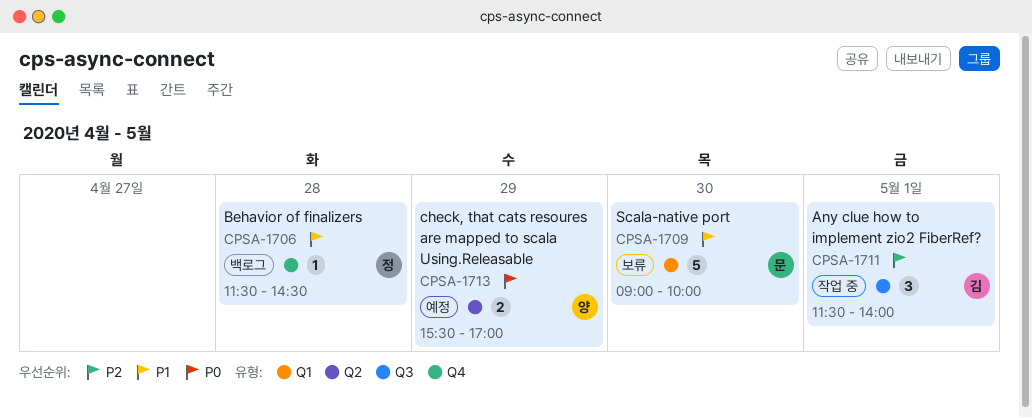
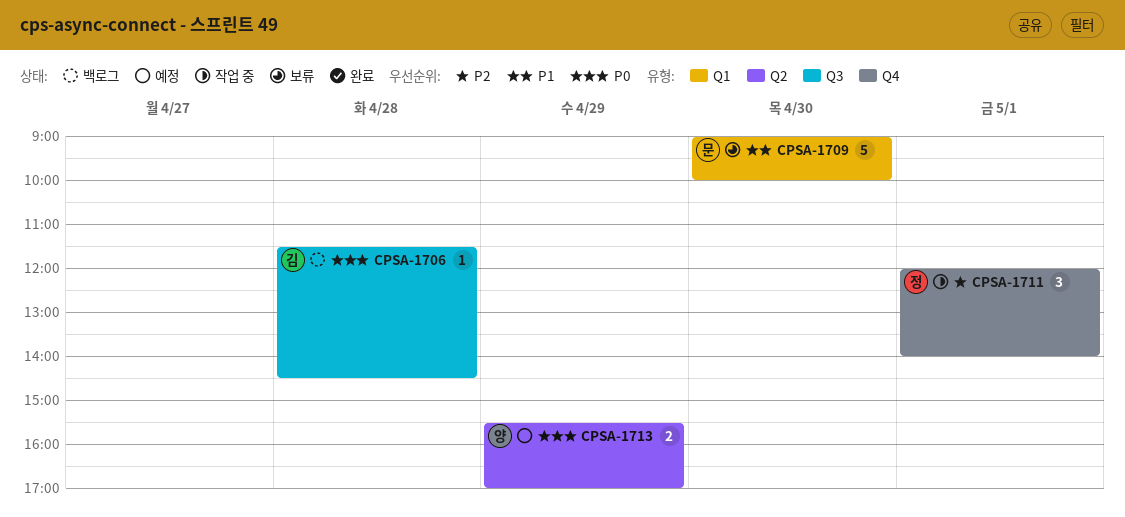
CPSA-1706, owner: 정 -> 김
CPSA-1706, priority: P1 -> P0
CPSA-1706, label: Q4 -> Q3
CPSA-1711, owner: 김 -> 정
CPSA-1711, label: Q3 -> Q4
CPSA-1711, begins: 11:30 -> 12:00

